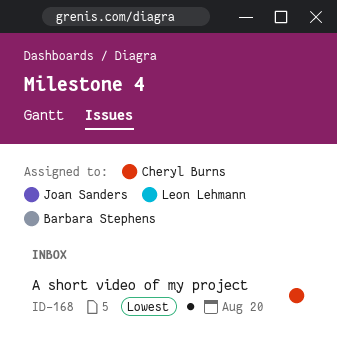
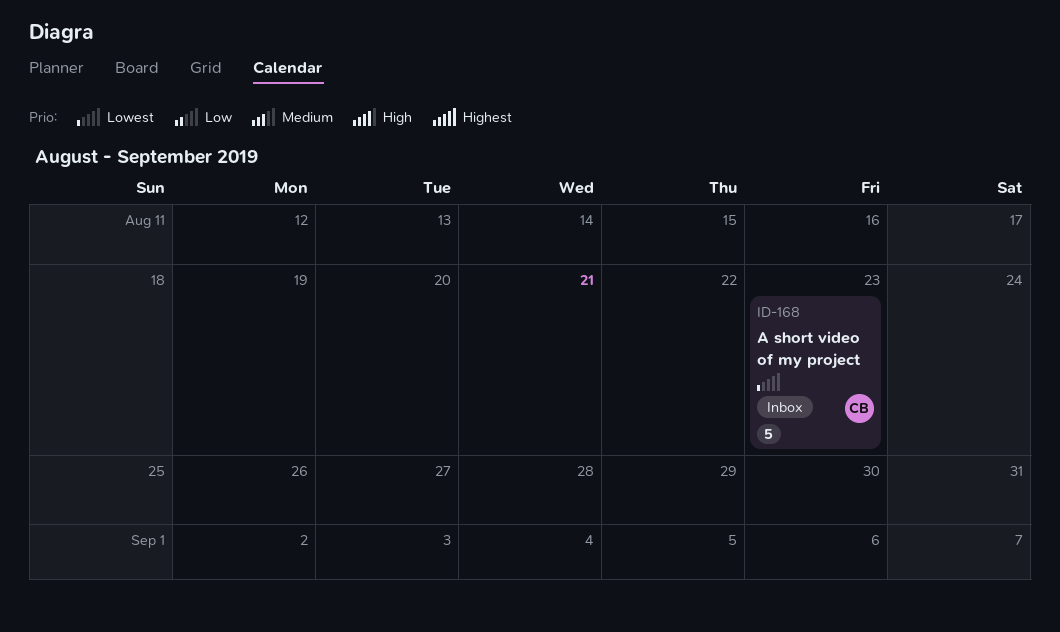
ID-168, estimate: 1 -> 5
ID-168, due: Aug 20 -> Aug 23

